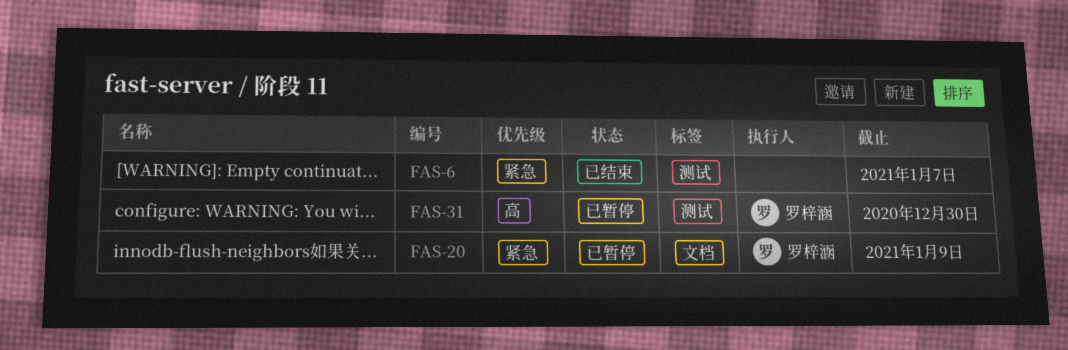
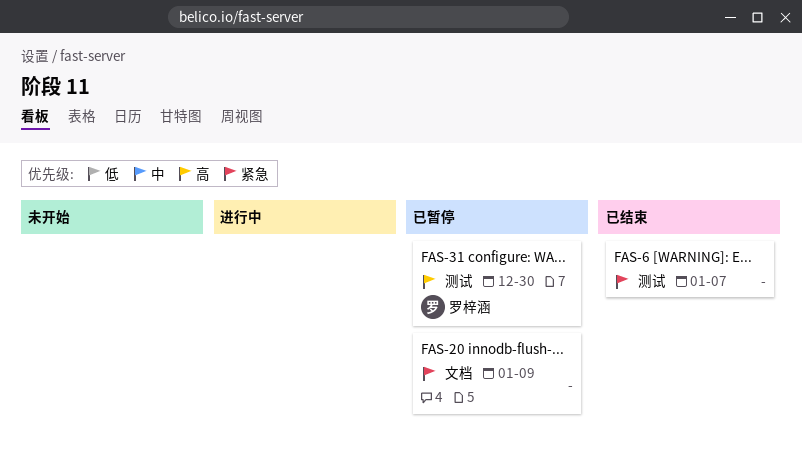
FAS-20, owner: 罗梓涵 -> none

